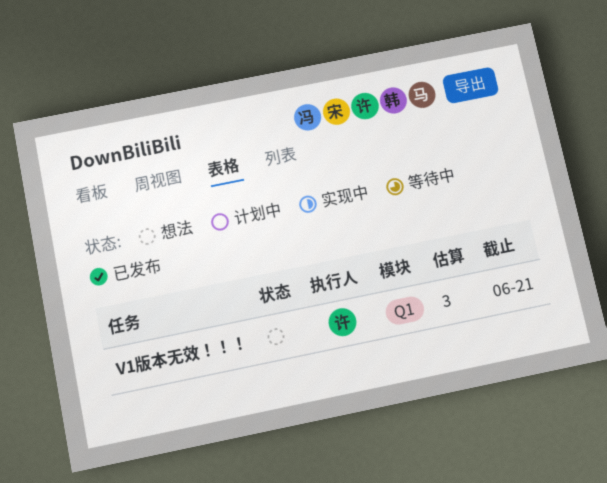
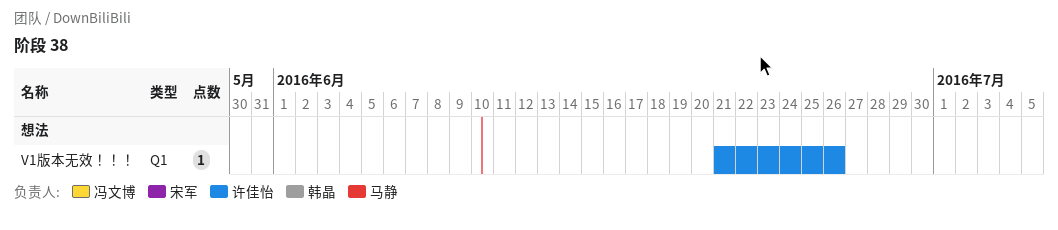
V1版本无效！！！, estimate: 3 -> 1
V1版本无效！！！, due: Jun 21 -> Jun 26

